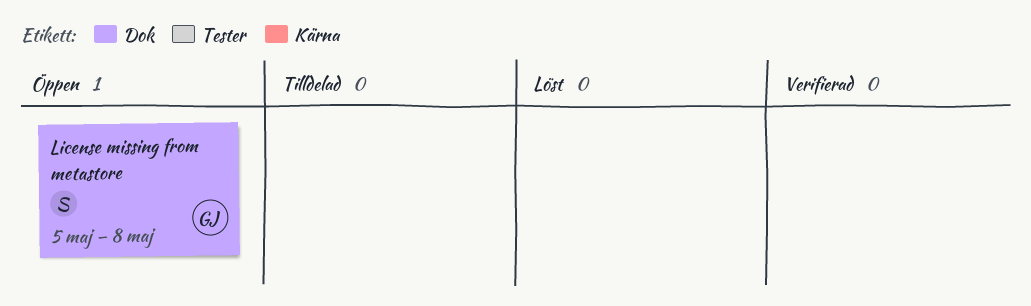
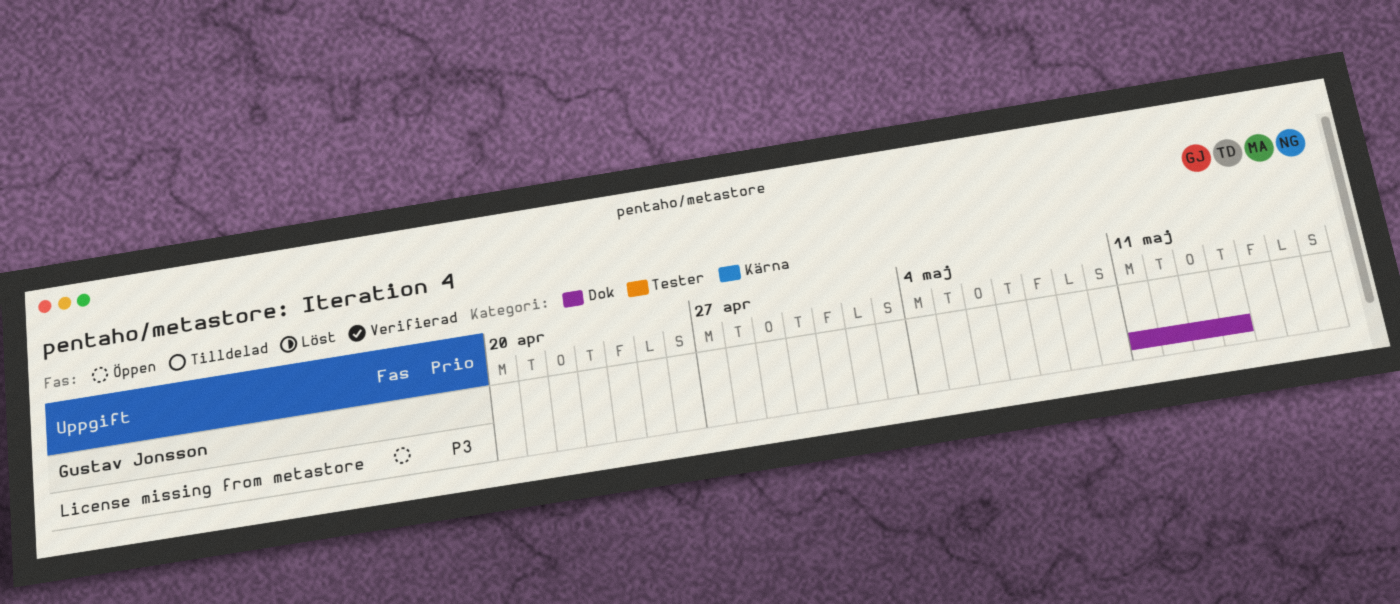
License missing from metastore, start: May 5 -> May 11
License missing from metastore, due: May 8 -> May 14

